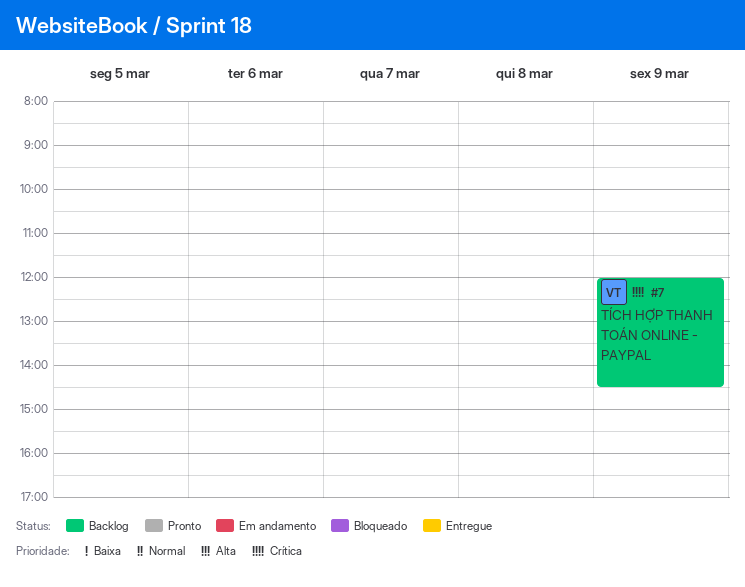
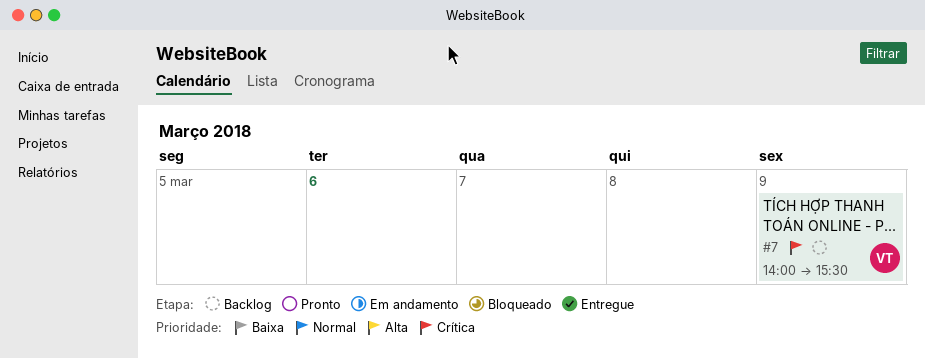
#7, begins: 12:00 -> 14:00
#7, ends: 14:30 -> 15:30

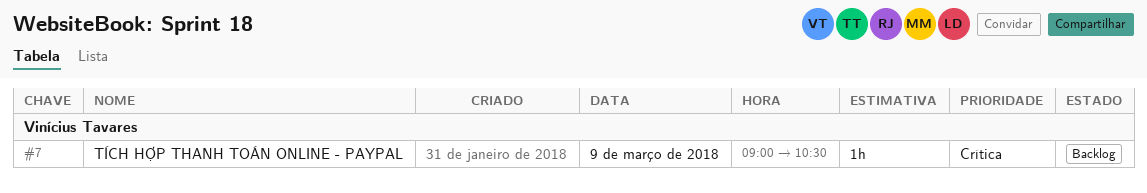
#7, begins: 14:00 -> 09:00
#7, ends: 15:30 -> 10:30

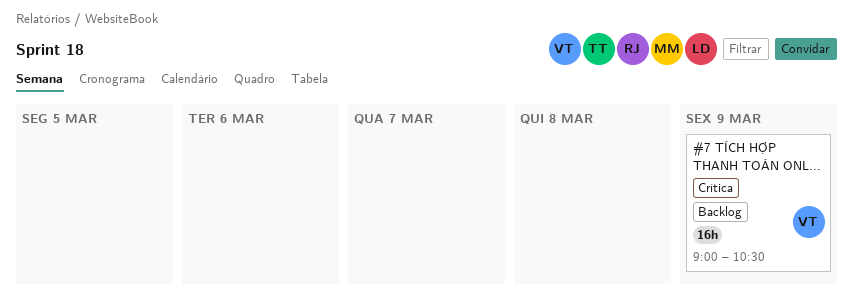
#7, estimate: 1h -> 16h

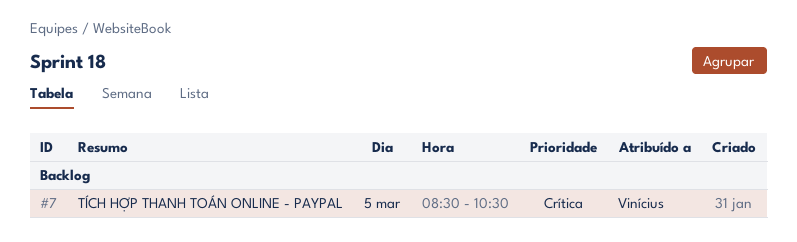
#7, day: Mar 9 -> Mar 5
#7, begins: 09:00 -> 08:30

